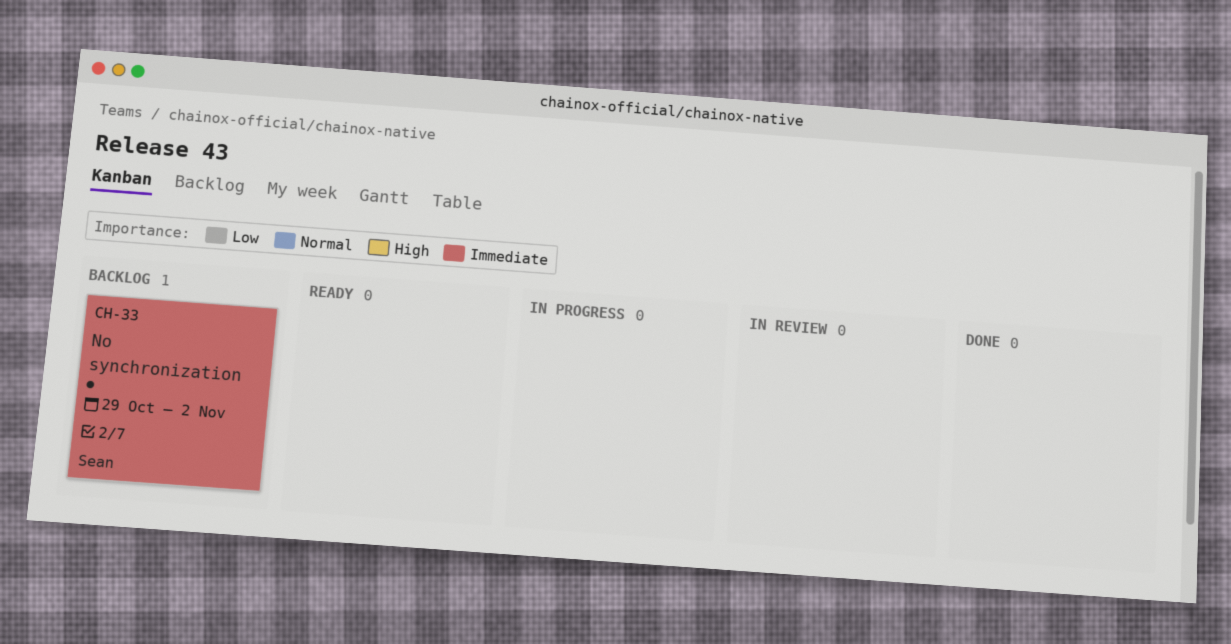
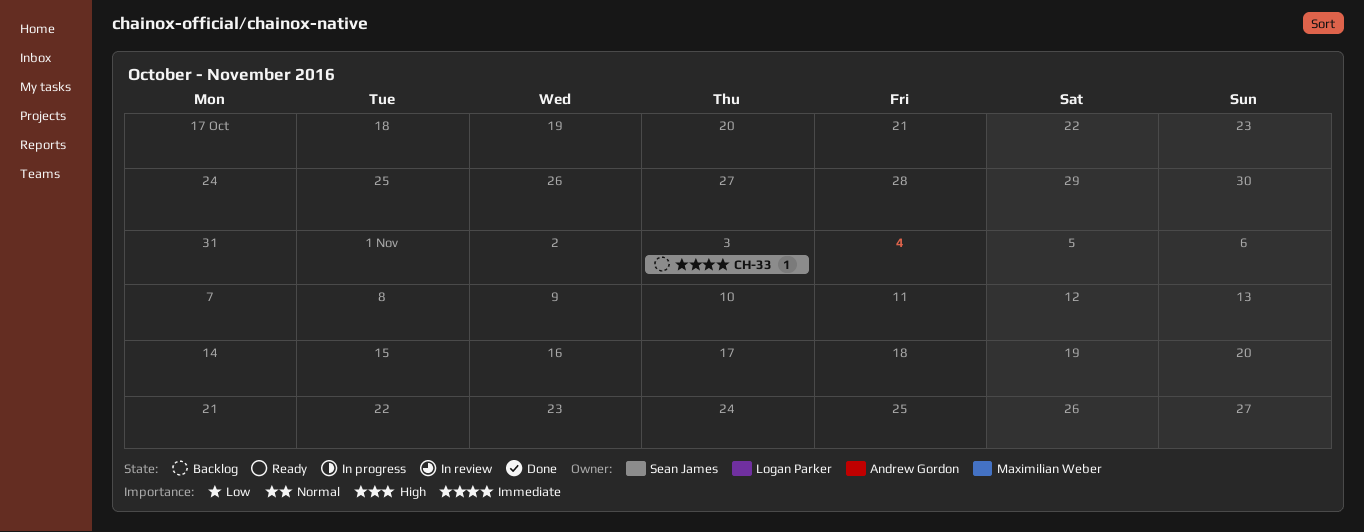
CH-33, start: Oct 29 -> Nov 3
CH-33, due: Nov 2 -> Nov 3

